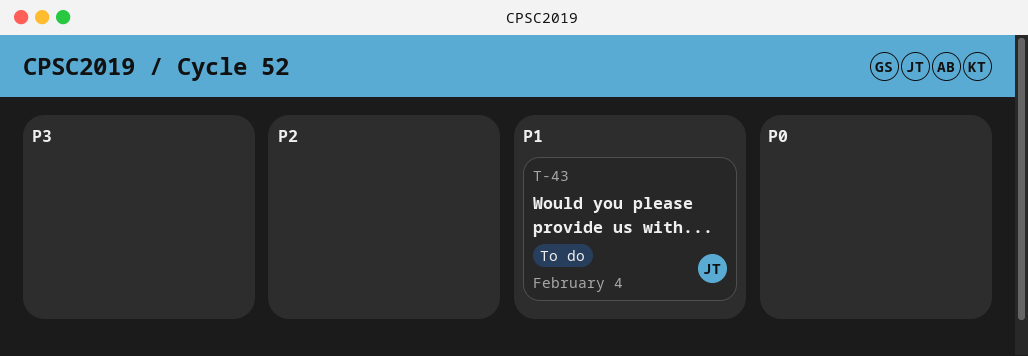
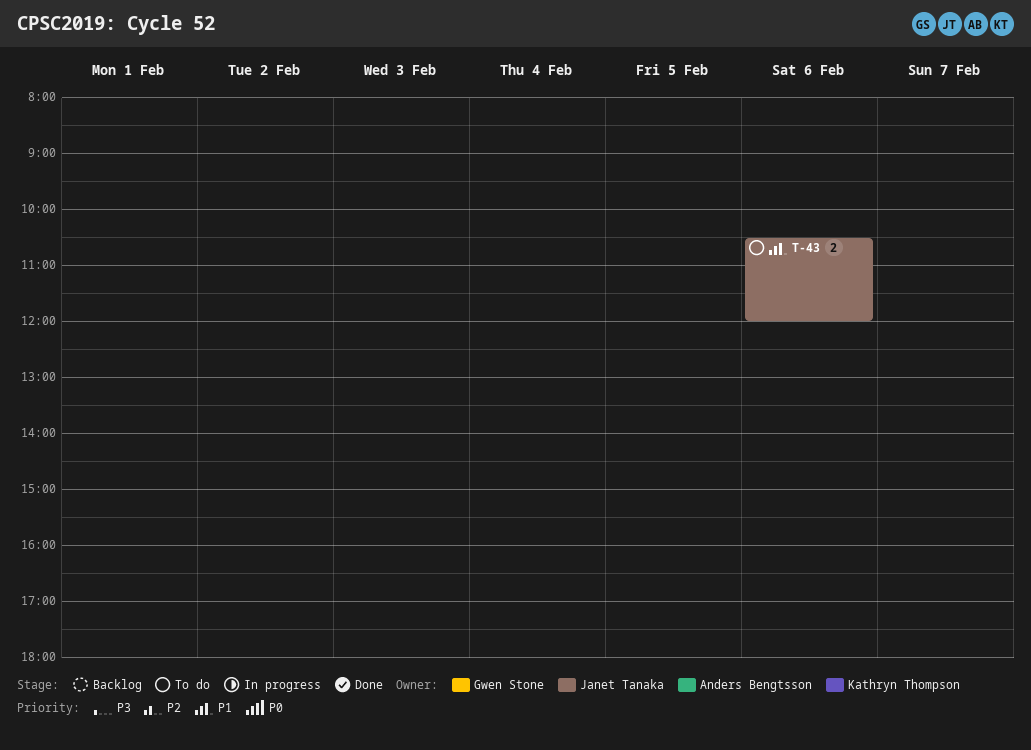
T-43, day: Feb 4 -> Feb 6

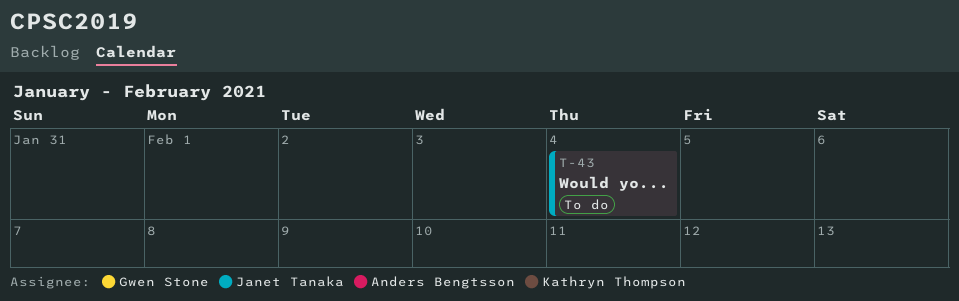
T-43, day: Feb 6 -> Feb 4

